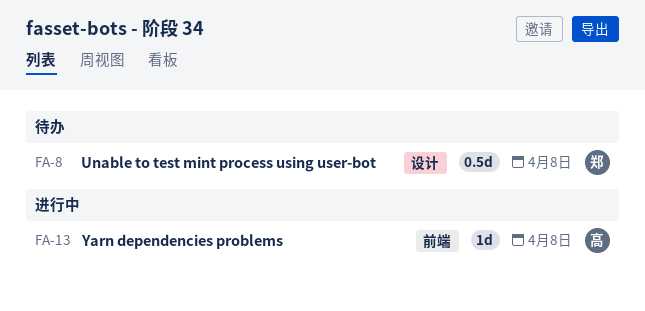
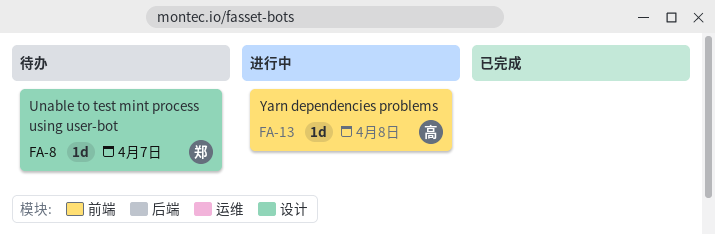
FA-8, estimate: 0.5d -> 1d
FA-8, due: Apr 8 -> Apr 7

